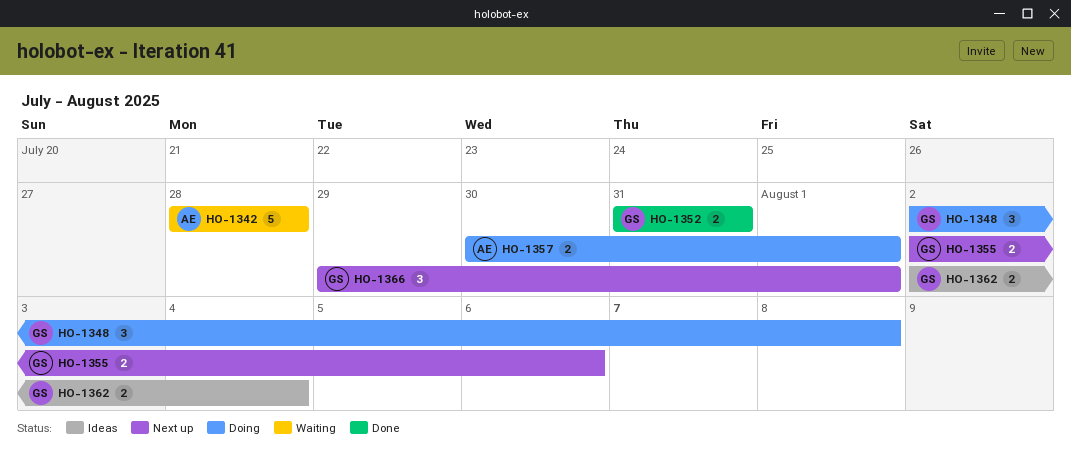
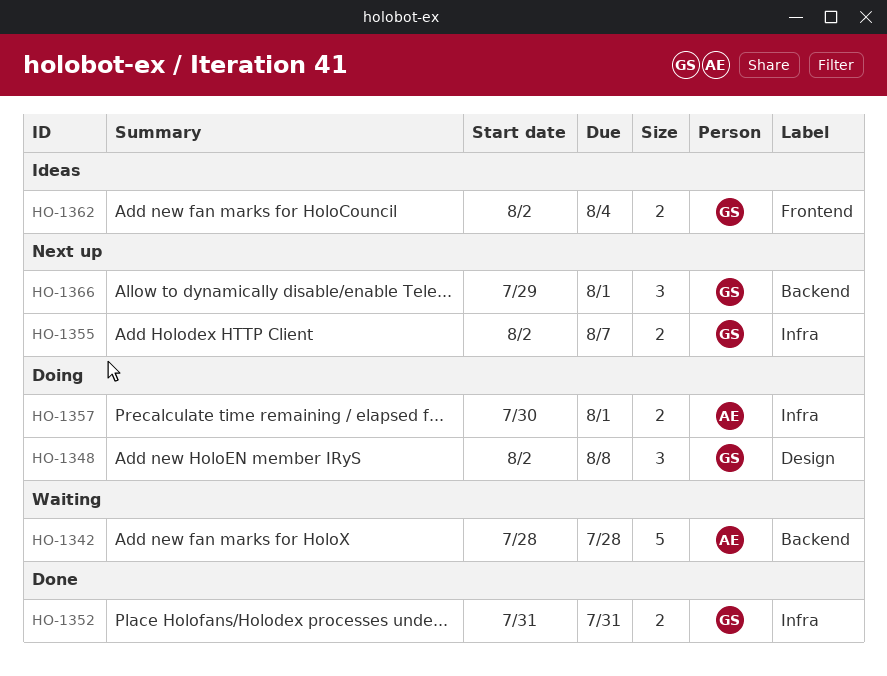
HO-1355, due: Aug 6 -> Aug 7

